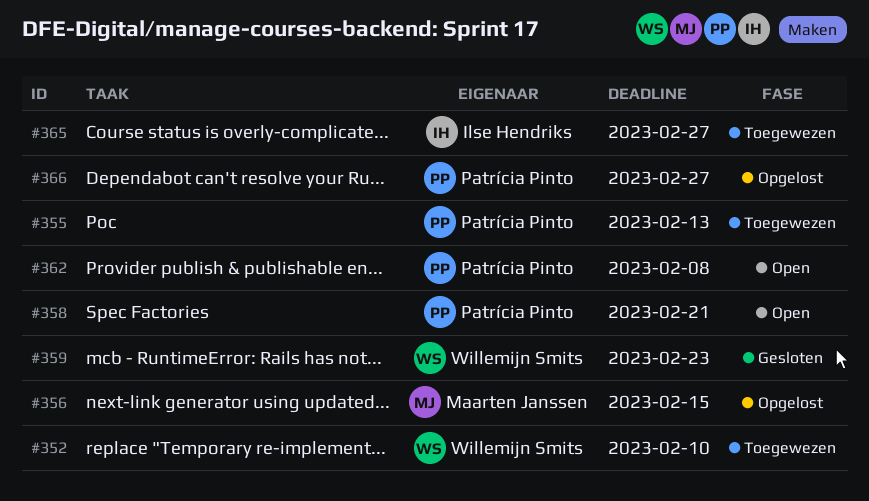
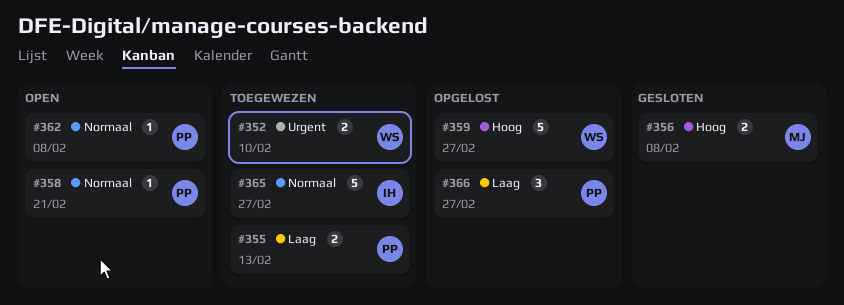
#356, status: Opgelost -> Gesloten
#356, due: Feb 15 -> Feb 8
#359, status: Gesloten -> Opgelost
#359, due: Feb 23 -> Feb 27

